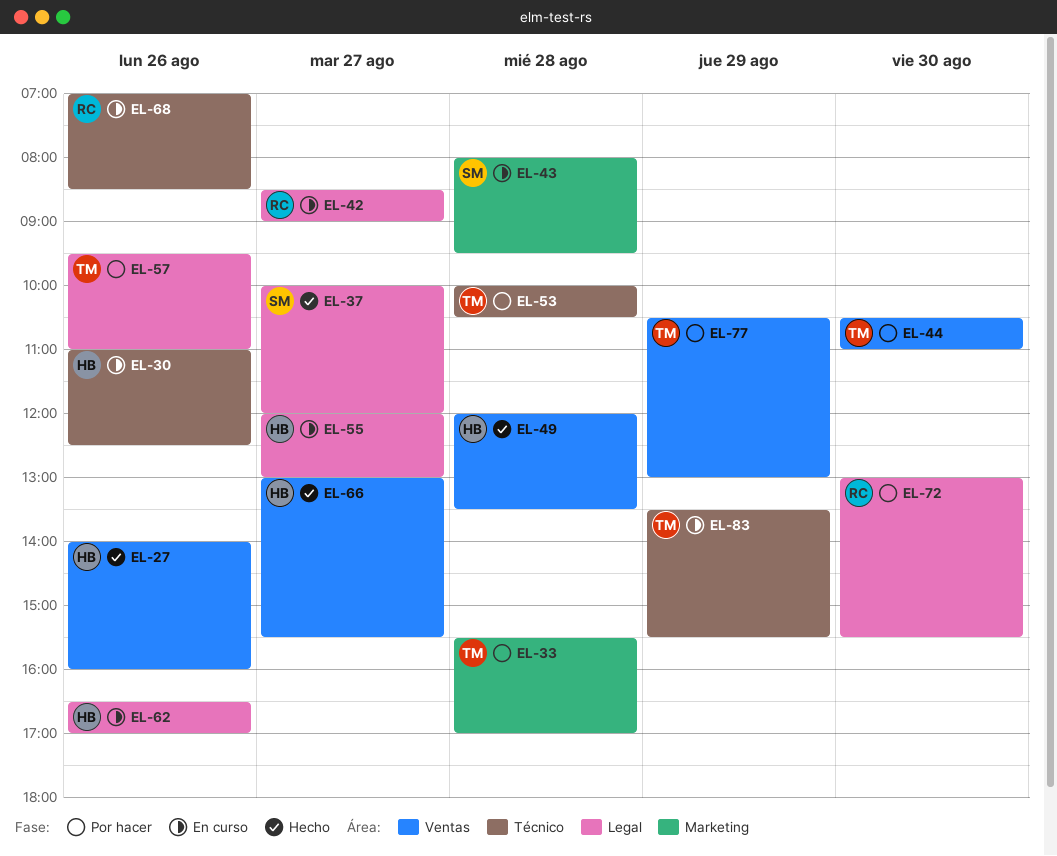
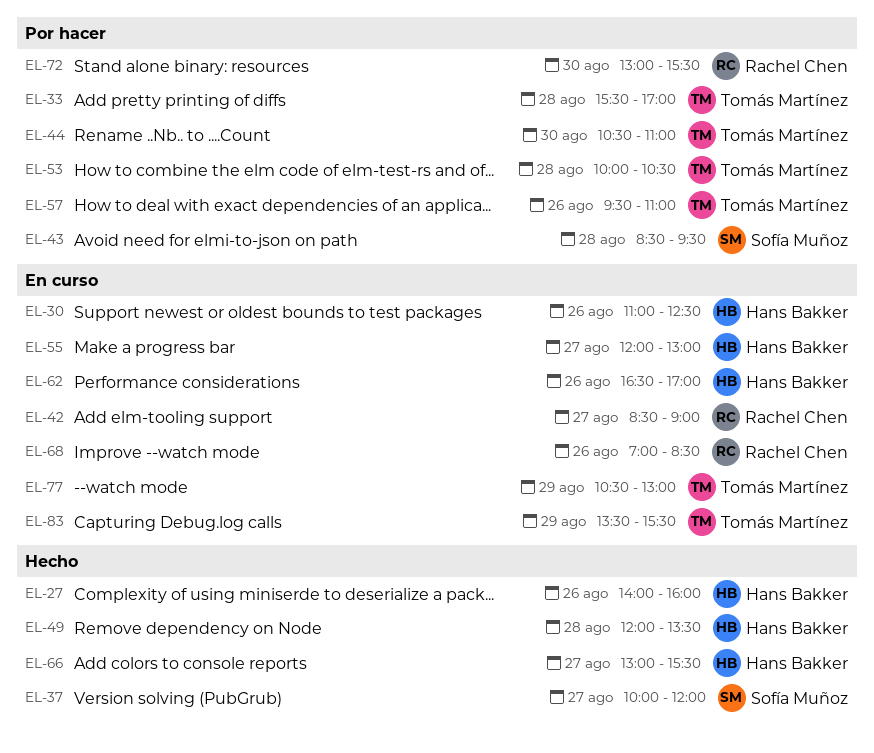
EL-43, status: En curso -> Por hacer
EL-43, begins: 08:00 -> 08:30
EL-77, status: Por hacer -> En curso

